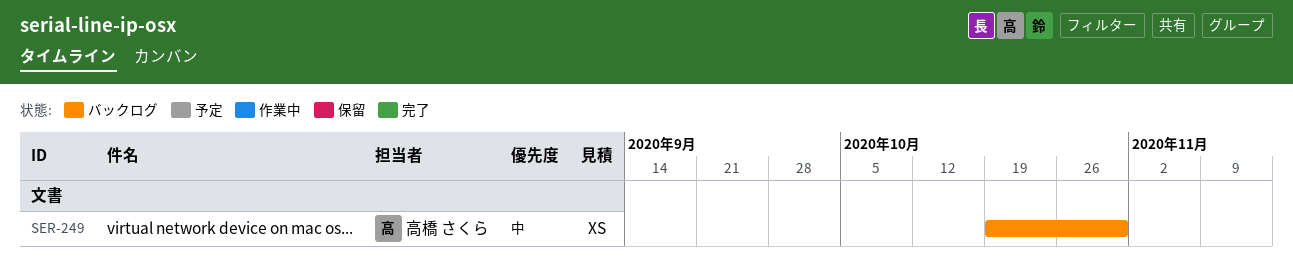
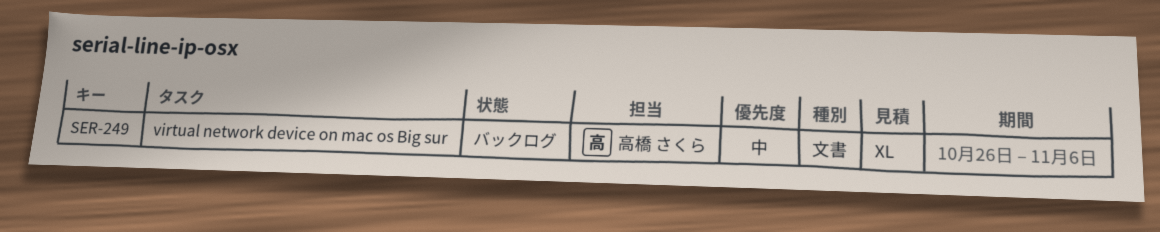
SER-249, estimate: XS -> XL
SER-249, start: Oct 19 -> Oct 26
SER-249, due: Oct 30 -> Nov 6

